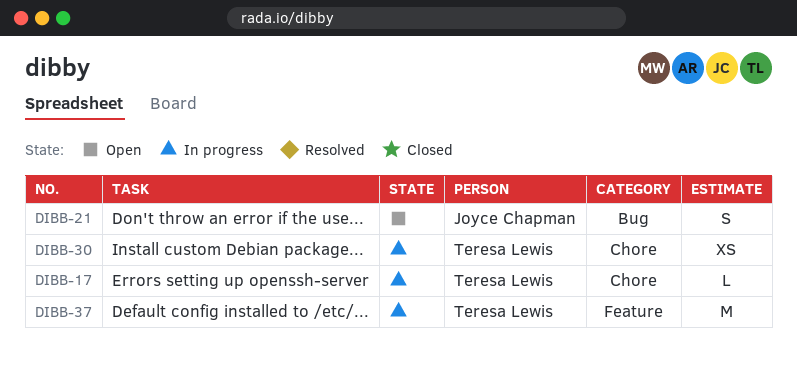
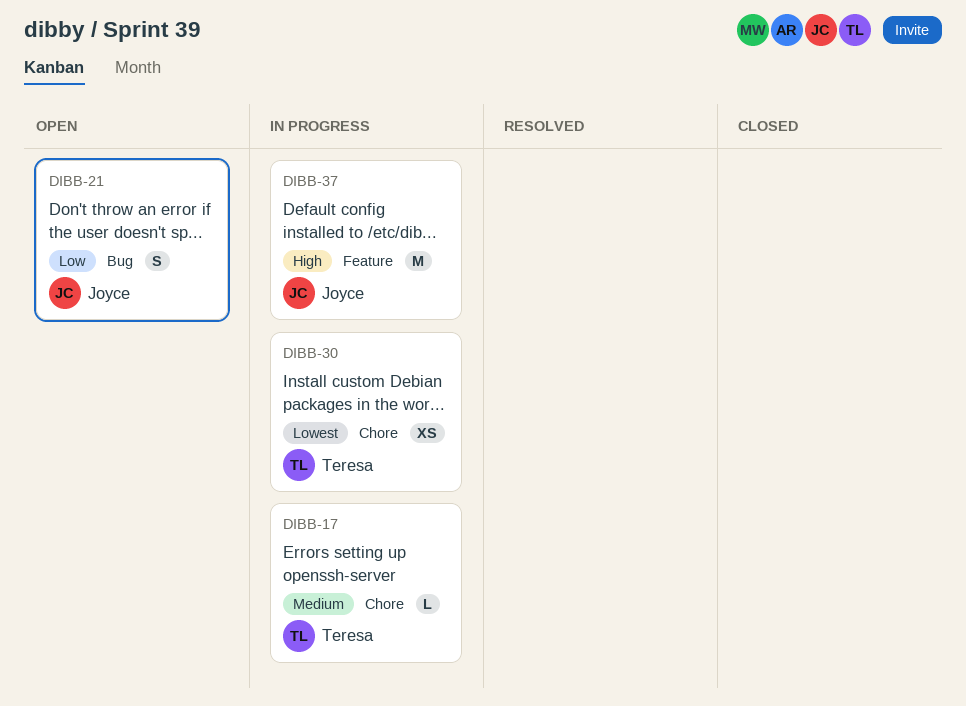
DIBB-37, owner: Teresa Lewis -> Joyce Chapman

